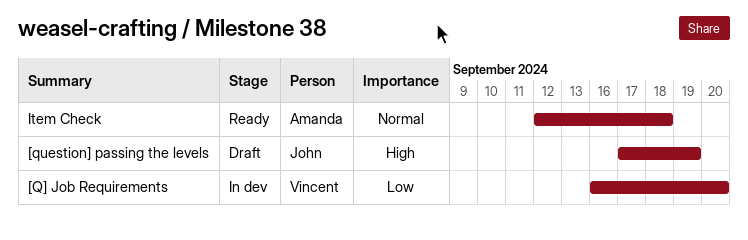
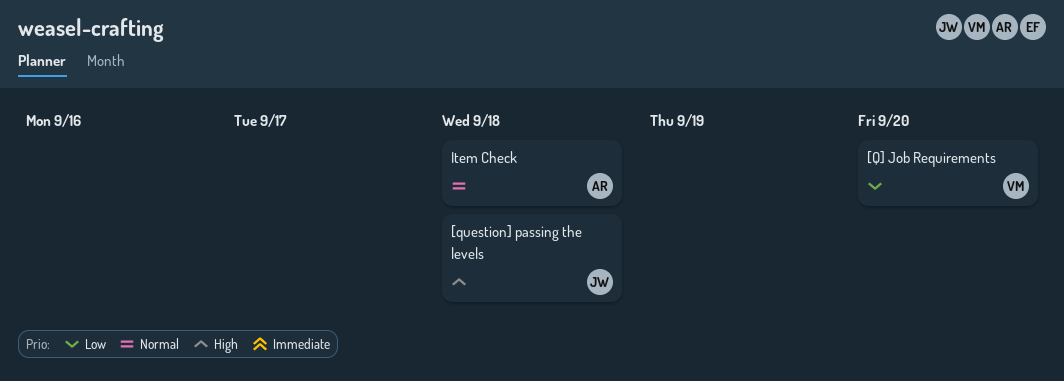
[question] passing the levels, due: Sep 19 -> Sep 18

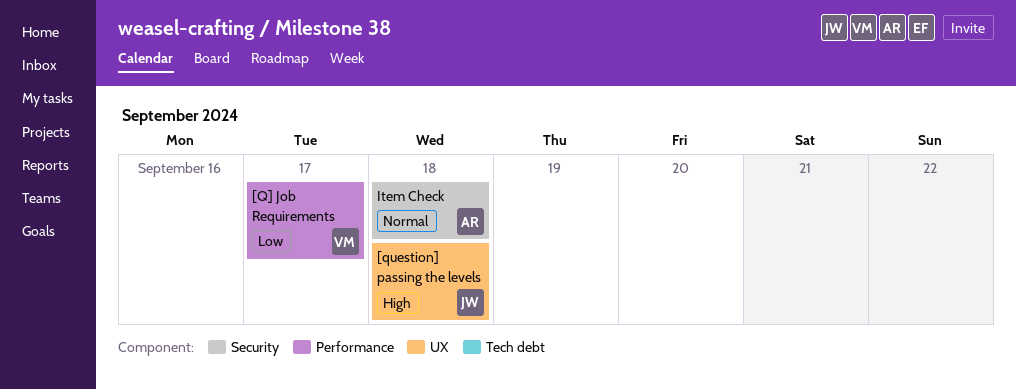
[Q] Job Requirements, due: Sep 20 -> Sep 17

